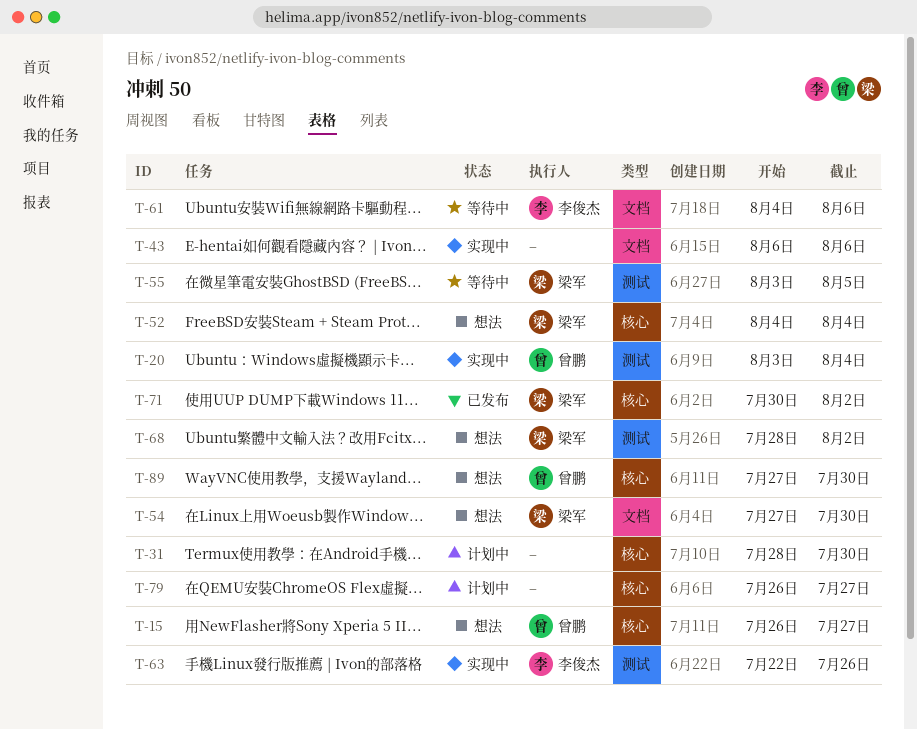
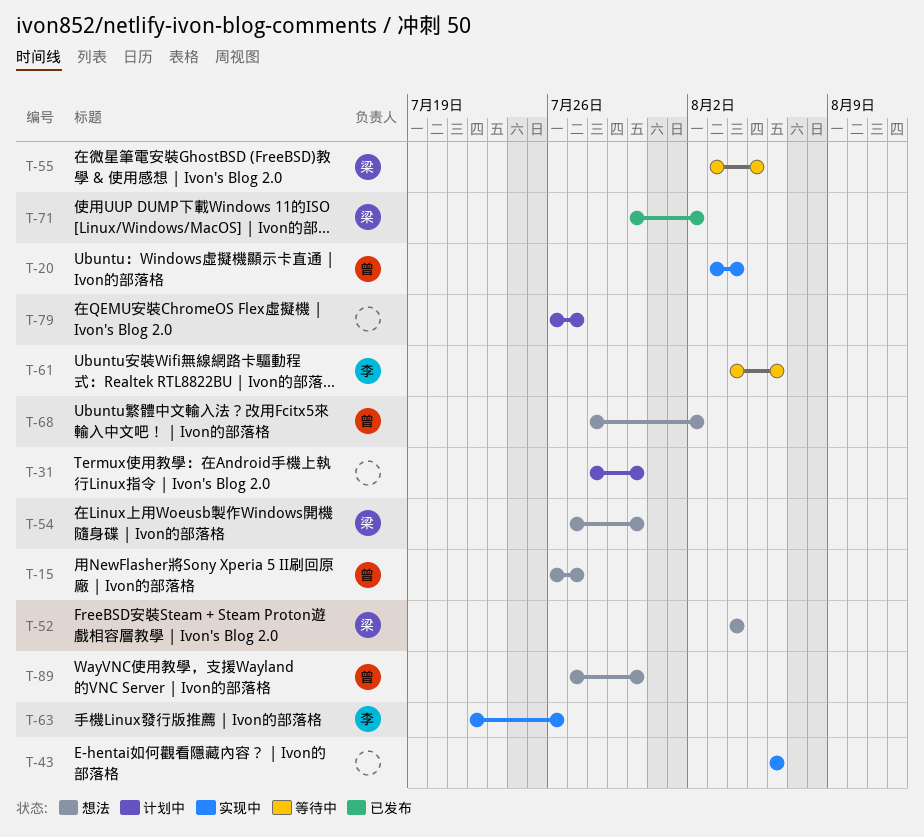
T-68, owner: 梁军 -> 曾鹏

